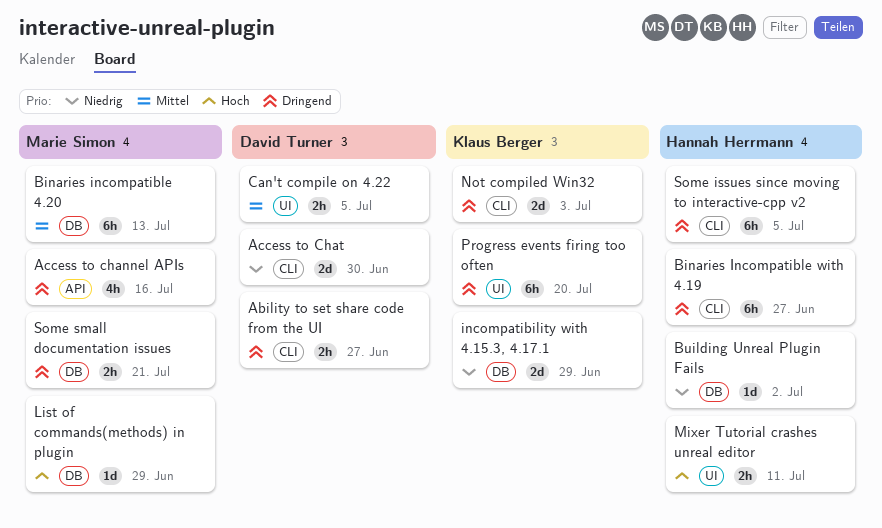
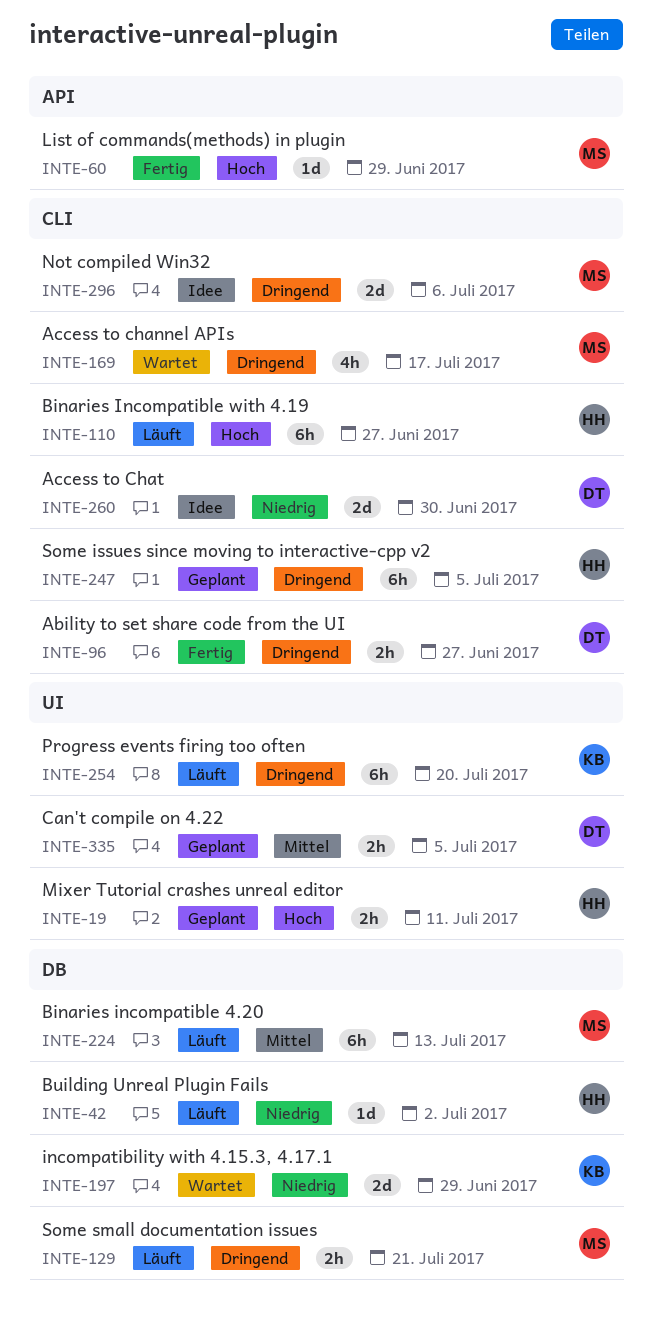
Access to channel APIs, label: API -> CLI
Access to channel APIs, due: Jul 16 -> Jul 17
Binaries Incompatible with 4.19, priority: Dringend -> Hoch
List of commands(methods) in plugin, label: DB -> API
Not compiled Win32, owner: Klaus Berger -> Marie Simon
Not compiled Win32, due: Jul 3 -> Jul 6

